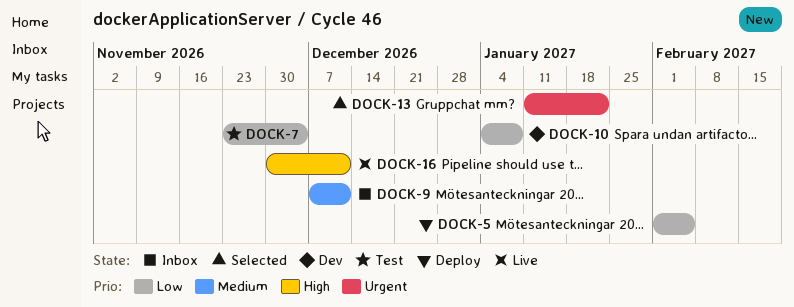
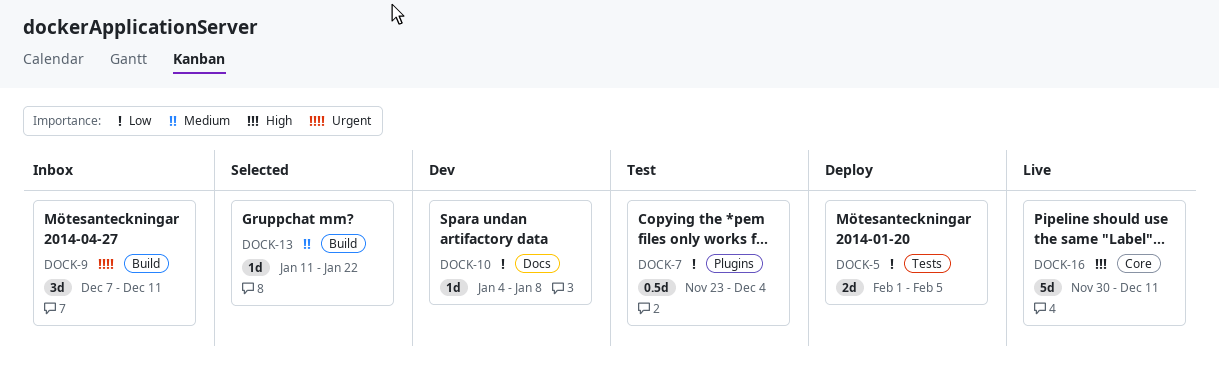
DOCK-9, priority: Medium -> Urgent
DOCK-13, priority: Urgent -> Medium

